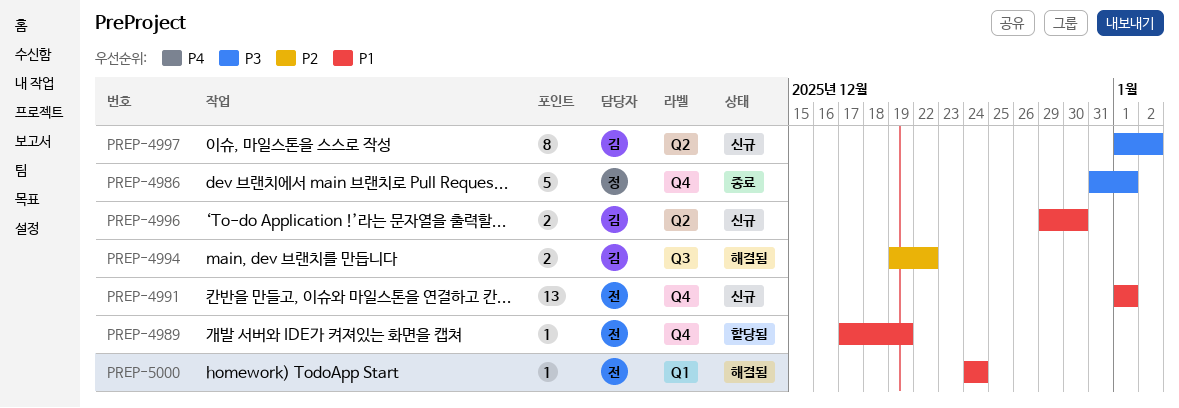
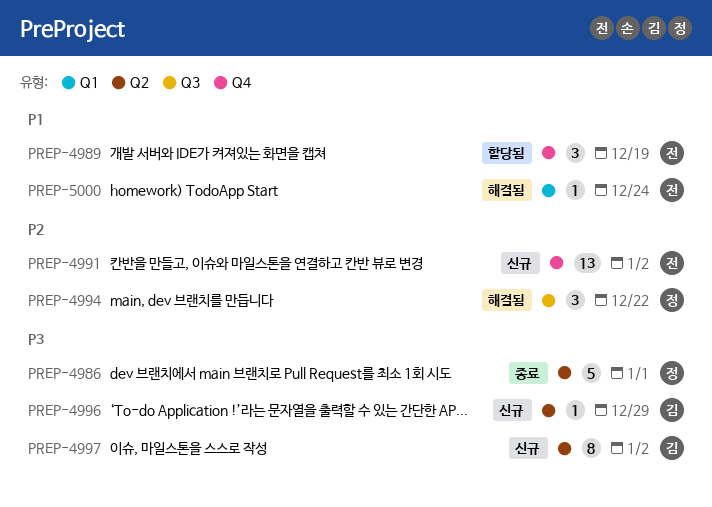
PREP-4986, label: Q4 -> Q2
PREP-4989, estimate: 1 -> 3
PREP-4991, priority: P1 -> P2
PREP-4991, due: Jan 1 -> Jan 2
PREP-4994, owner: 김 -> 정
PREP-4994, estimate: 2 -> 3
PREP-4996, priority: P1 -> P3
PREP-4996, estimate: 2 -> 1
PREP-4996, due: Dec 30 -> Dec 29

